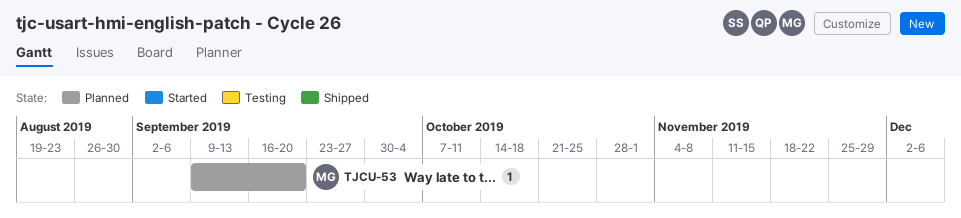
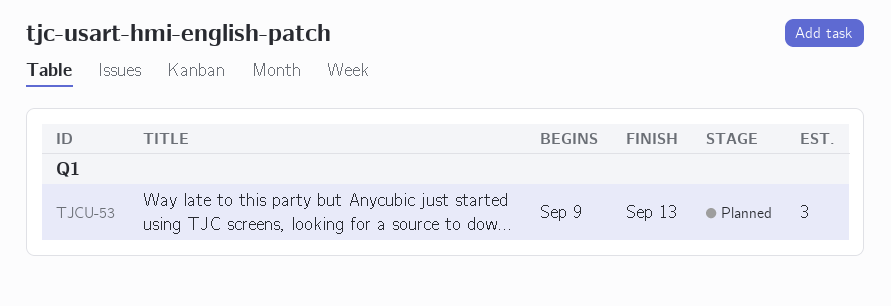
TJCU-53, estimate: 1 -> 3
TJCU-53, due: Sep 20 -> Sep 13

